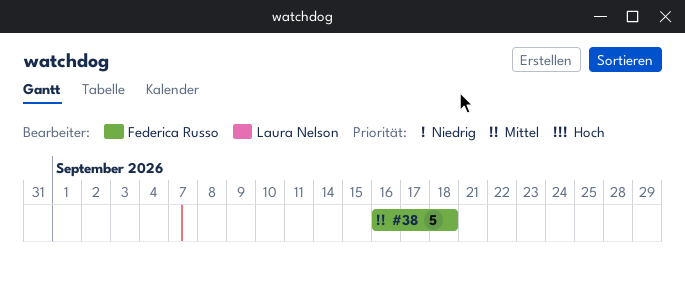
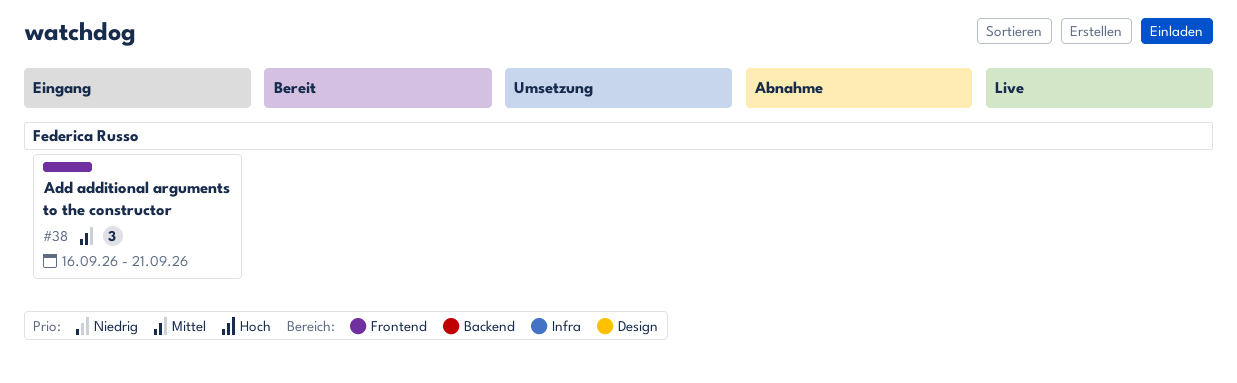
#38, estimate: 5 -> 3
#38, due: Sep 18 -> Sep 21

